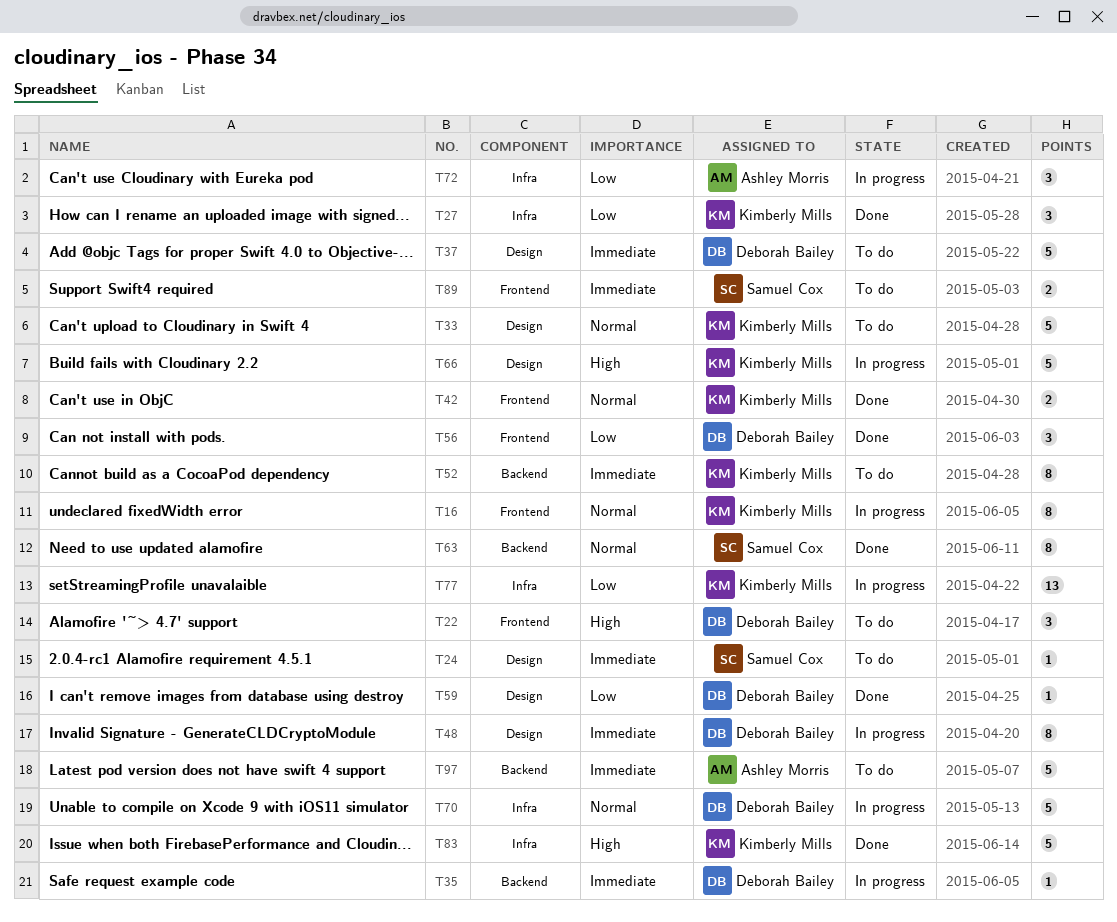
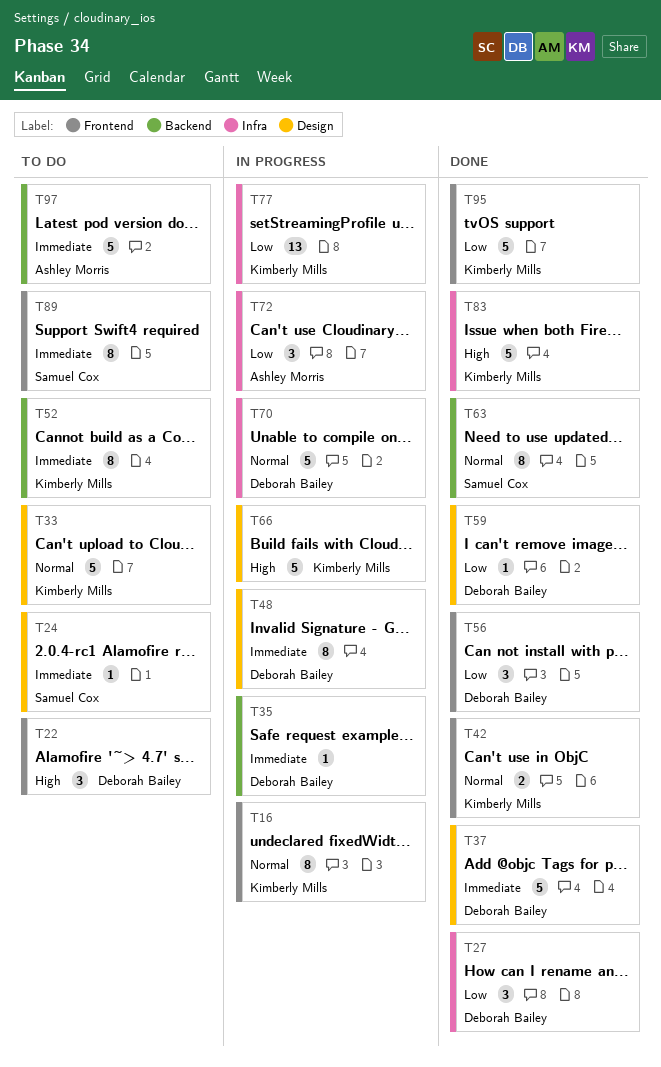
T27, owner: Kimberly Mills -> Deborah Bailey
T37, status: To do -> Done
T89, estimate: 2 -> 8
T95: none -> present

